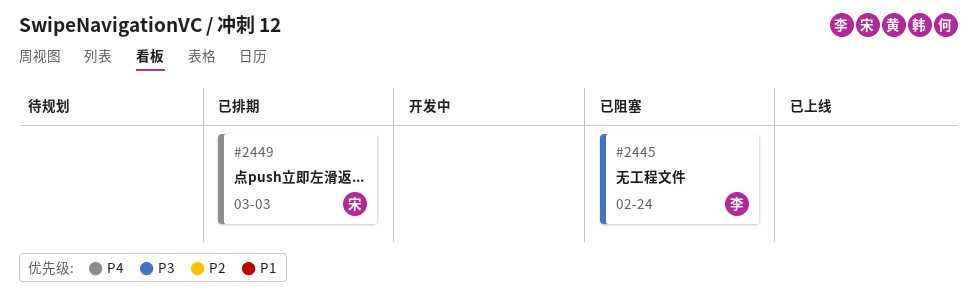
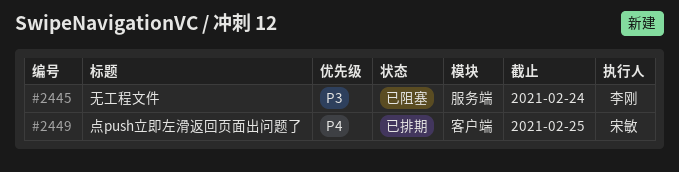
#2449, due: Mar 3 -> Feb 25

